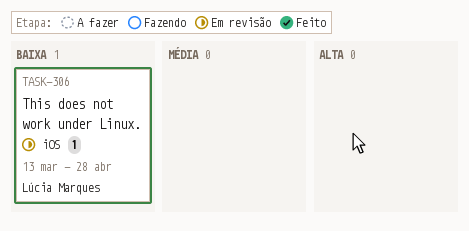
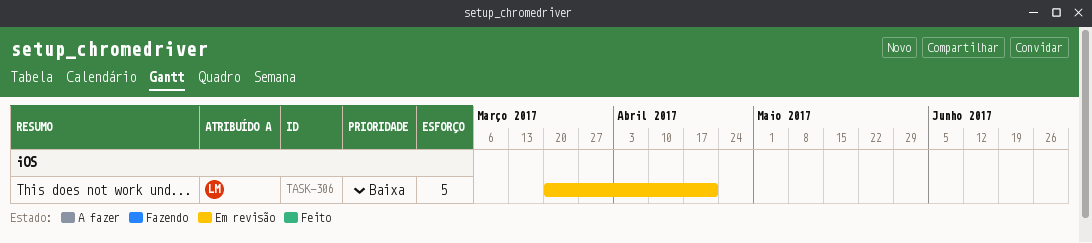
TASK-306, estimate: 1 -> 5
TASK-306, start: Mar 13 -> Mar 20
TASK-306, due: Apr 28 -> Apr 21

